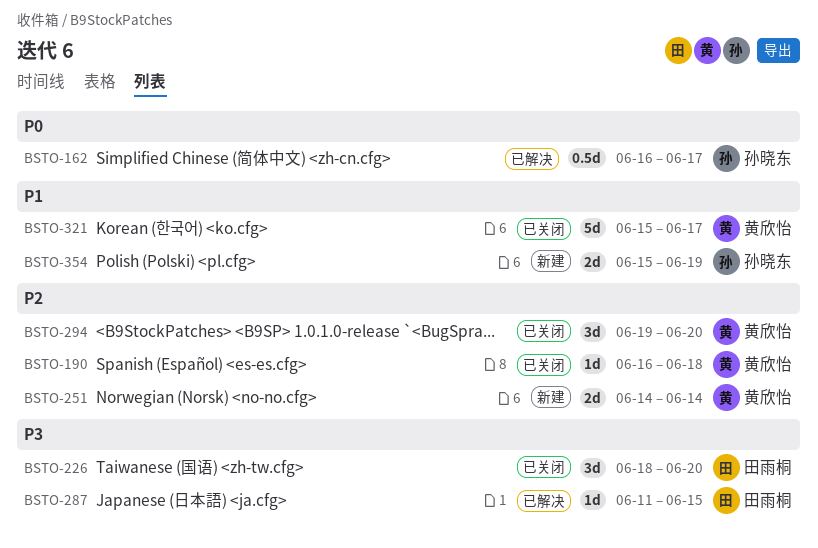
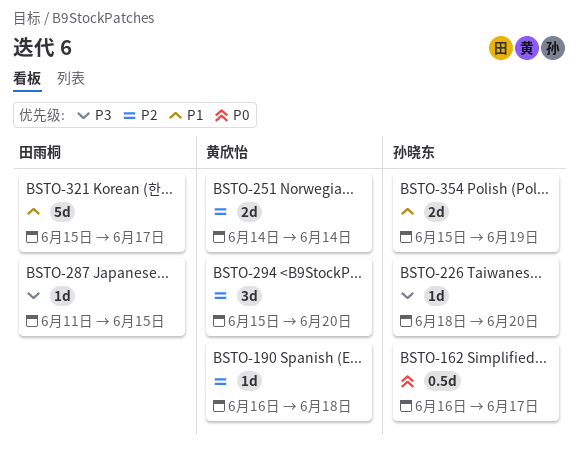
BSTO-226, owner: 田雨桐 -> 孙晓东
BSTO-226, estimate: 3d -> 1d
BSTO-294, start: Jun 19 -> Jun 15
BSTO-321, owner: 黄欣怡 -> 田雨桐

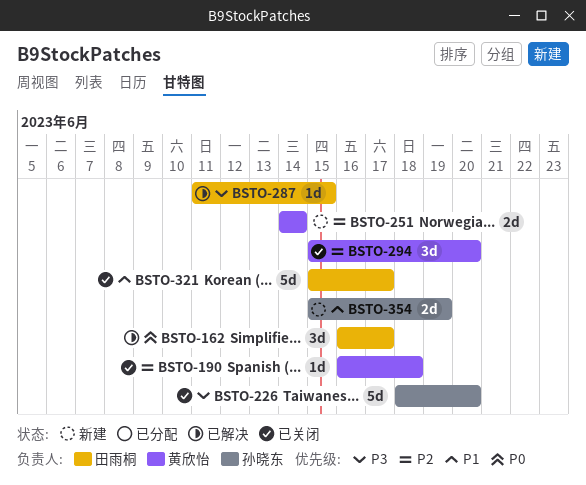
BSTO-162, owner: 孙晓东 -> 田雨桐
BSTO-162, estimate: 0.5d -> 3d
BSTO-226, estimate: 1d -> 5d

